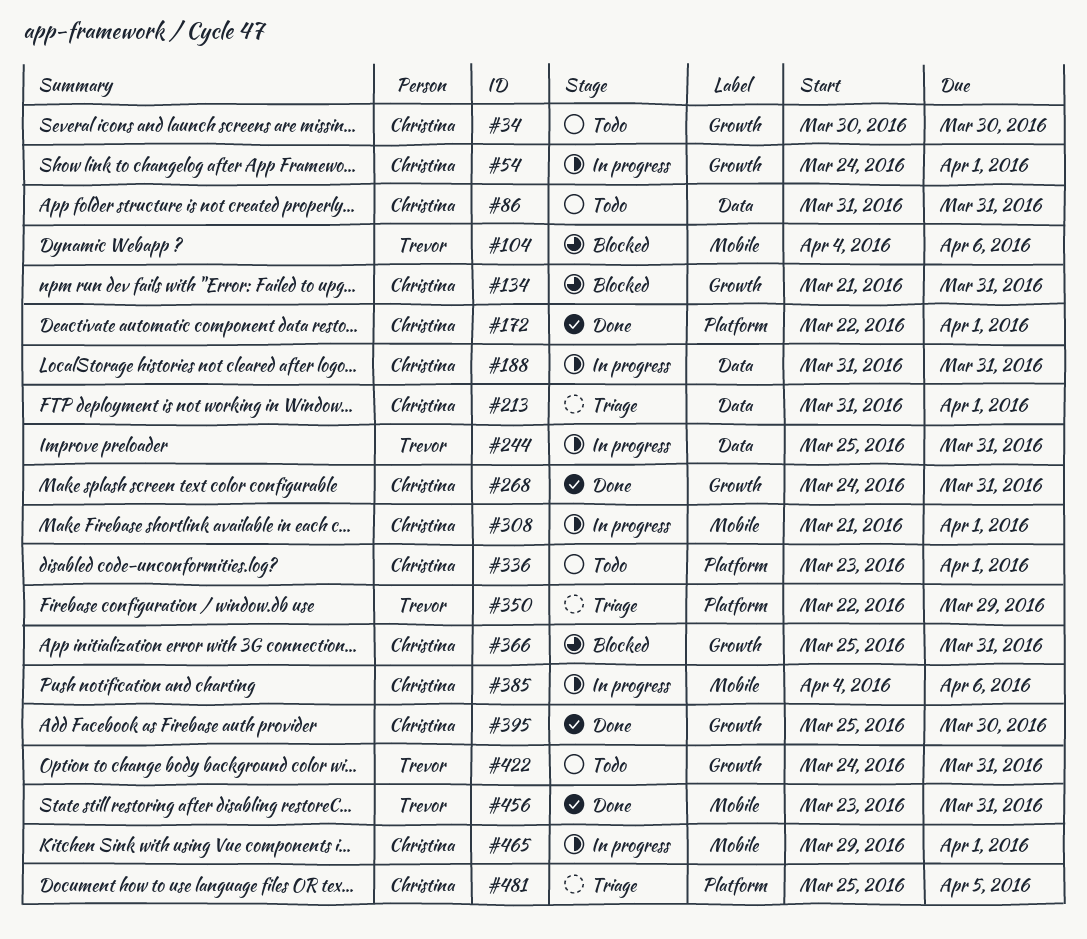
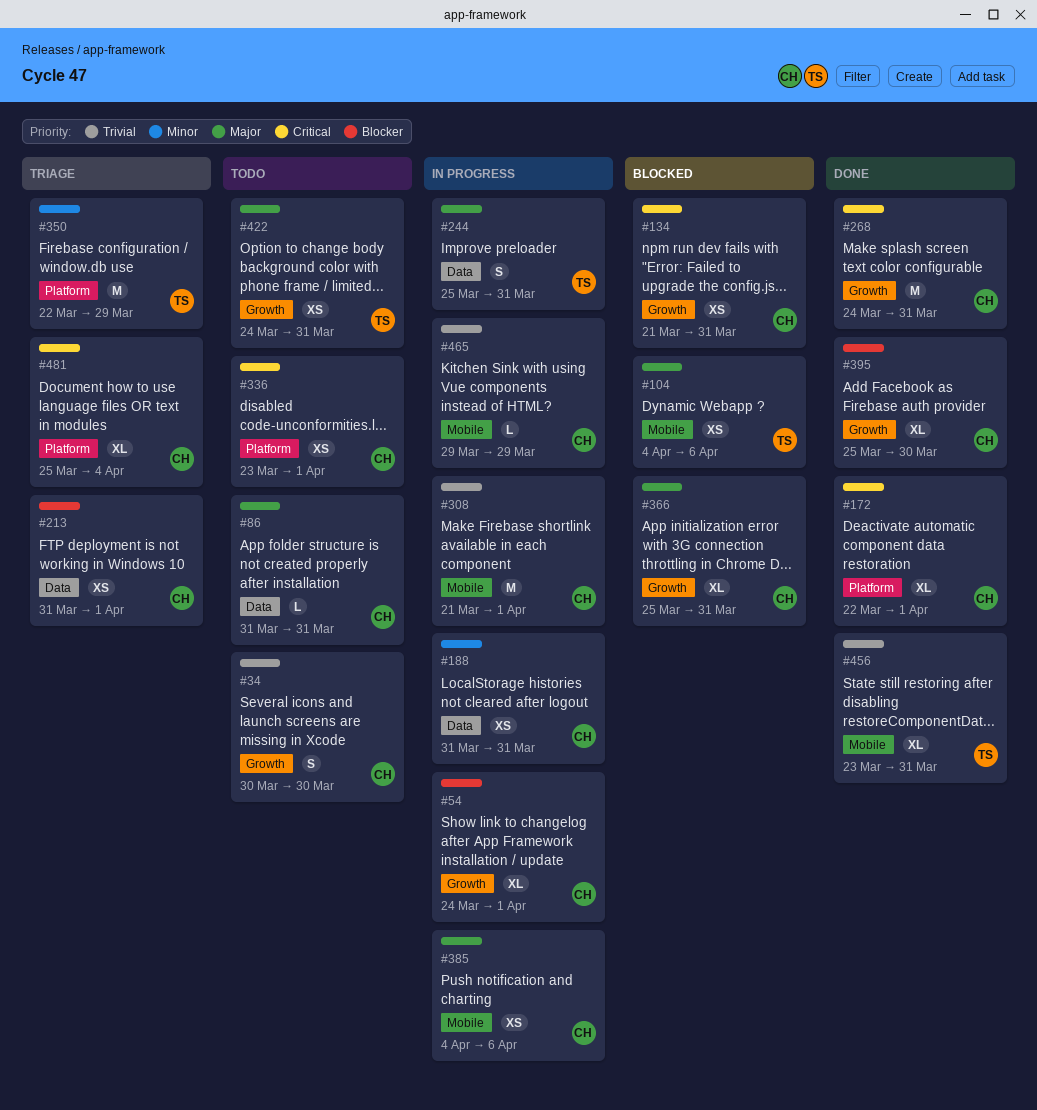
#465, due: Apr 1 -> Mar 29
#481, due: Apr 5 -> Apr 4

